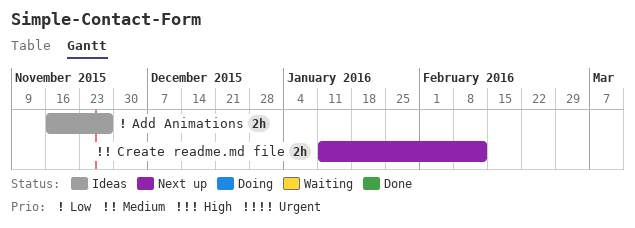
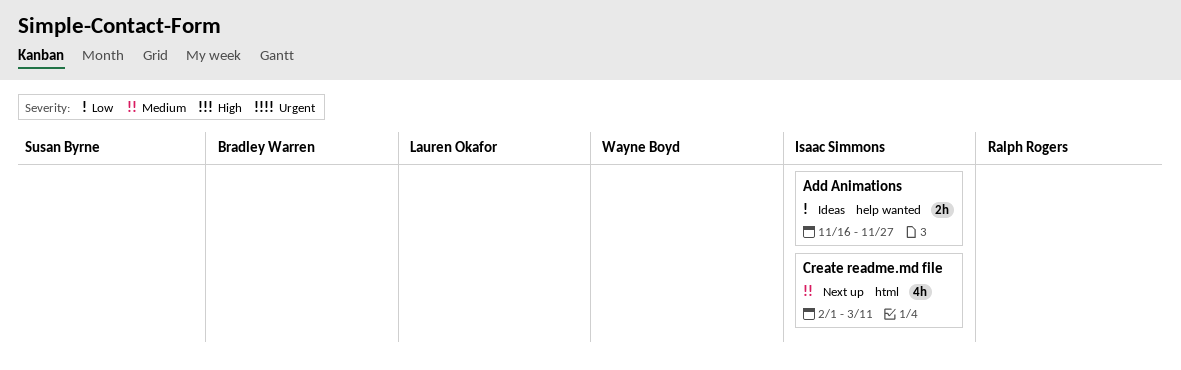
Create readme.md file, estimate: 2h -> 4h
Create readme.md file, start: Jan 11 -> Feb 1
Create readme.md file, due: Feb 12 -> Mar 11

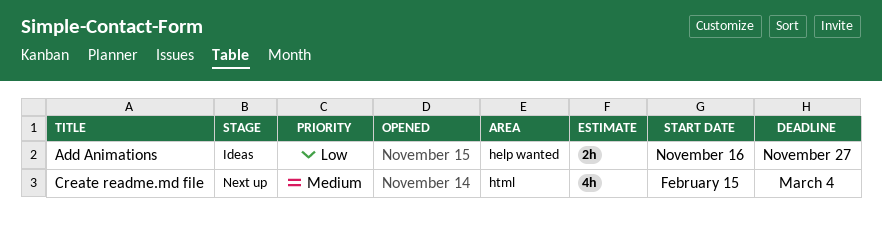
Create readme.md file, start: Feb 1 -> Feb 15
Create readme.md file, due: Mar 11 -> Mar 4

